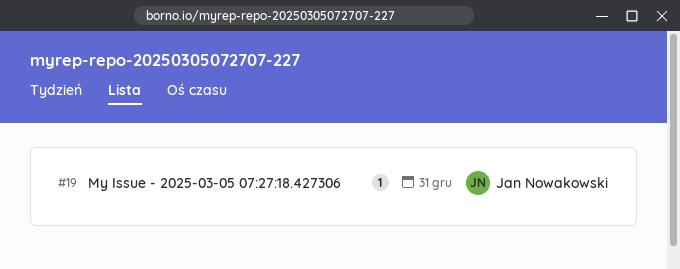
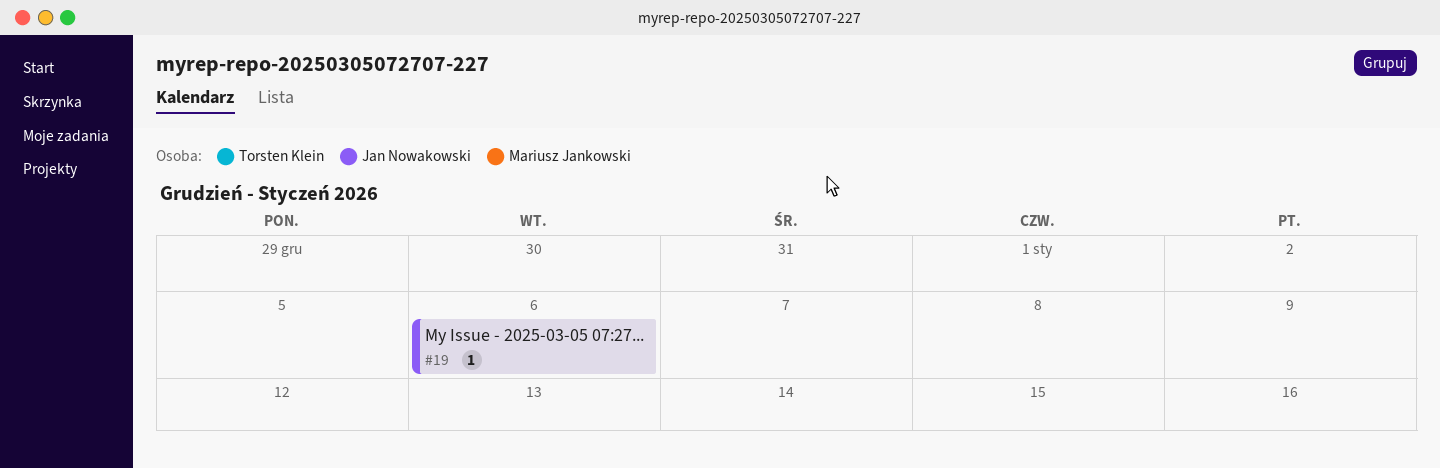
#19, due: Dec 31 -> Jan 6

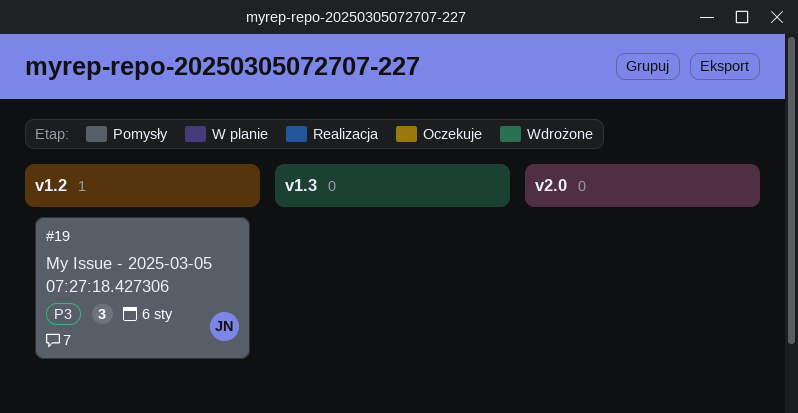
#19, estimate: 1 -> 3

